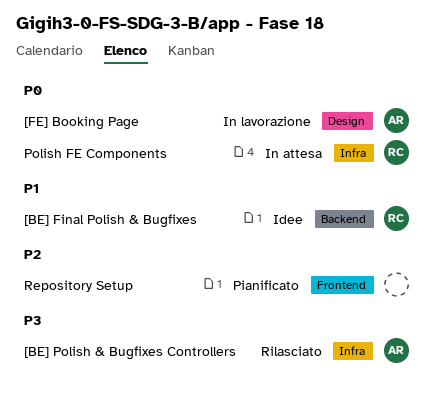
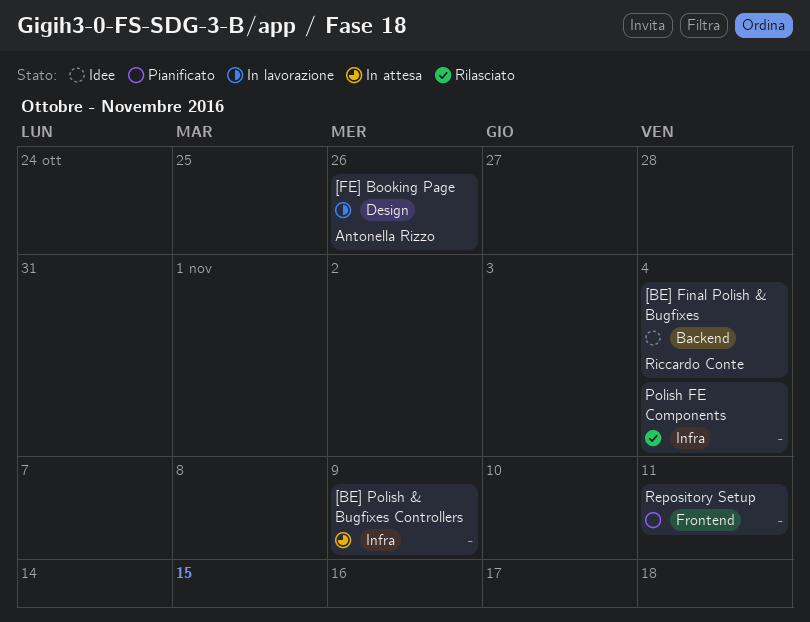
[BE] Polish & Bugfixes Controllers, status: Rilasciato -> In attesa
[BE] Polish & Bugfixes Controllers, owner: Antonella Rizzo -> none
Polish FE Components, status: In attesa -> Rilasciato
Polish FE Components, owner: Riccardo Conte -> none

